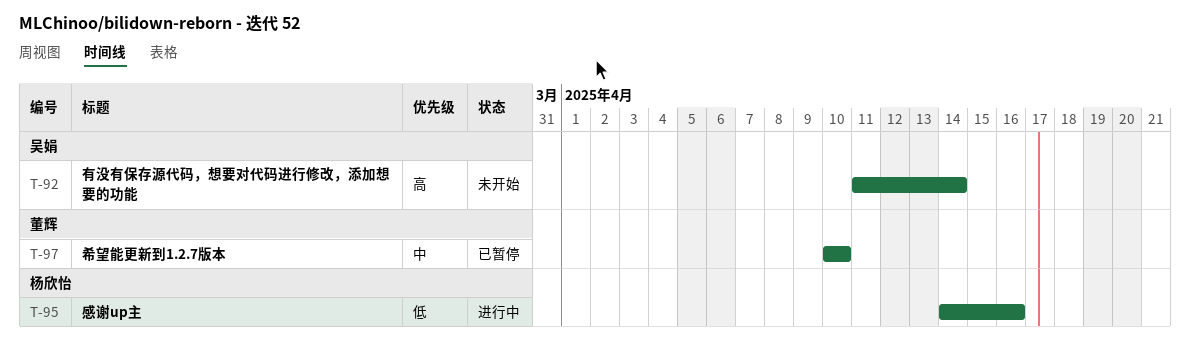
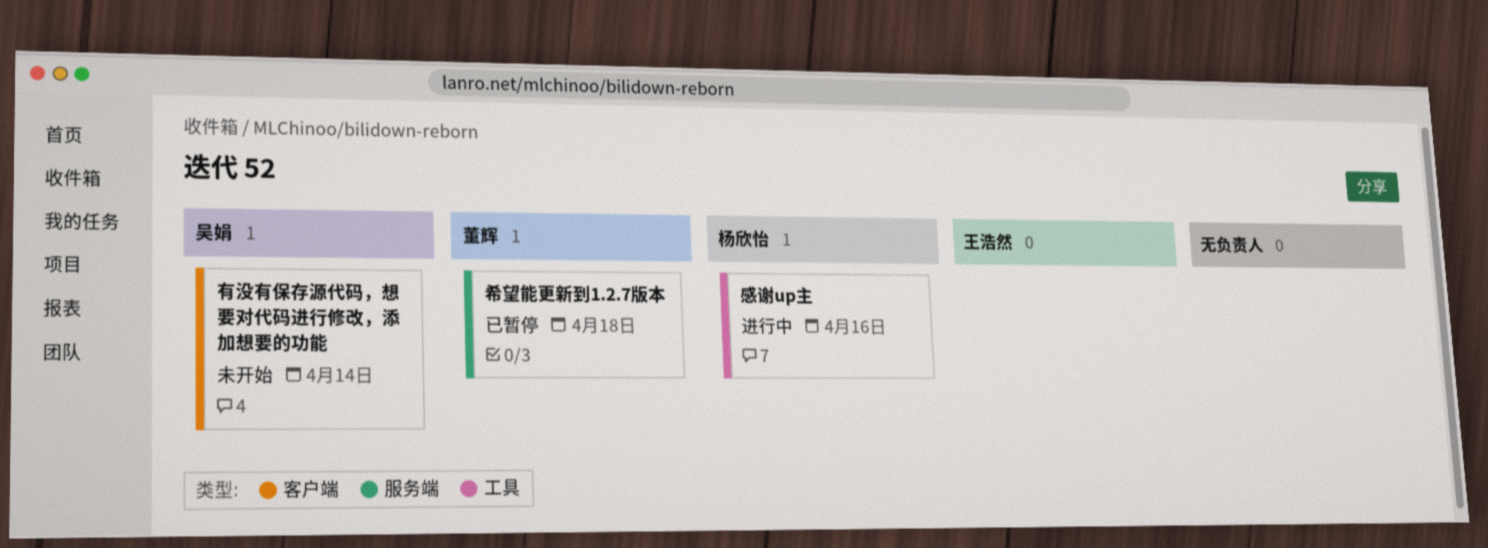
希望能更新到1.2.7版本, due: Apr 10 -> Apr 18

